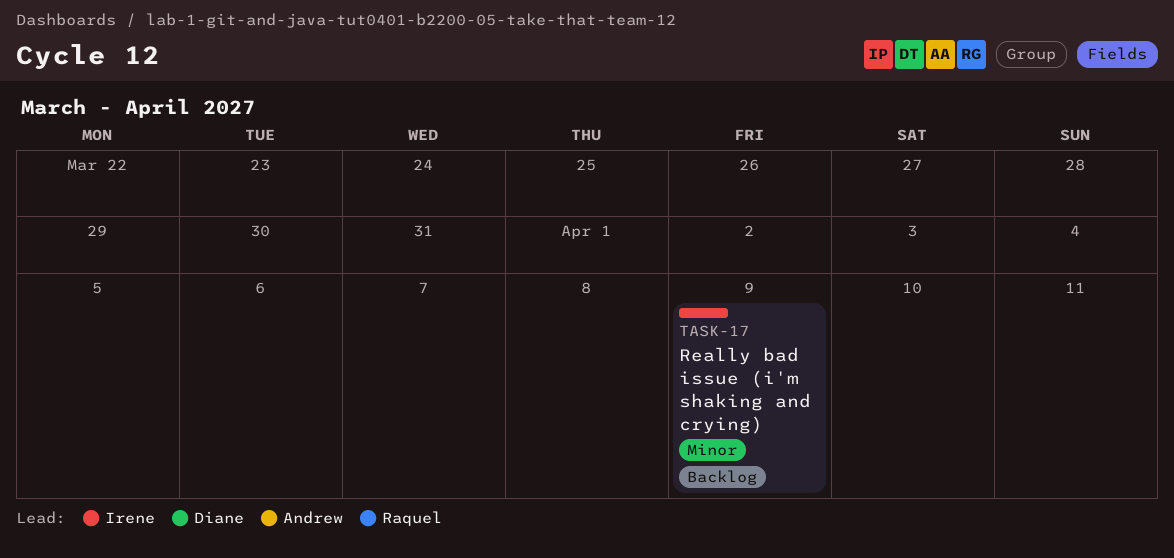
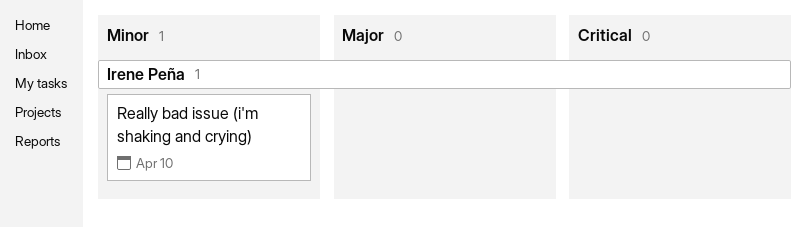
Really bad issue (i'm shaking and crying), due: Apr 9 -> Apr 10

